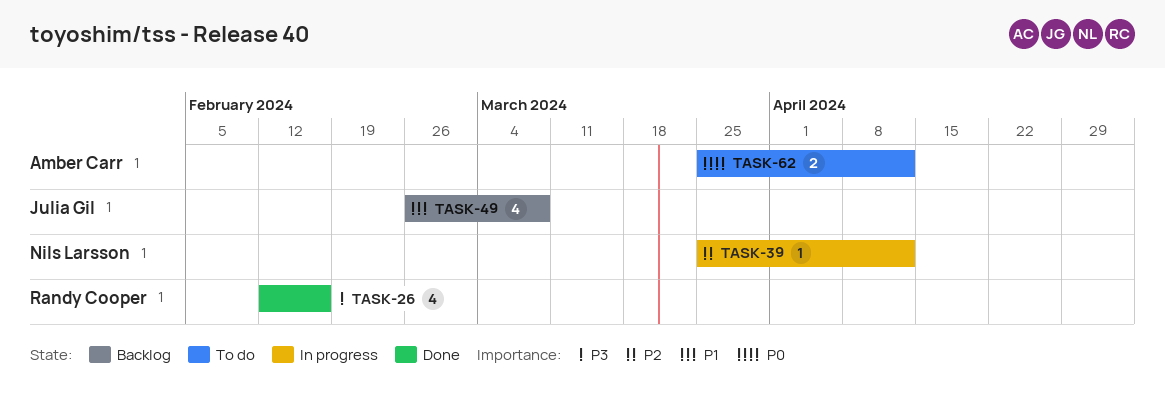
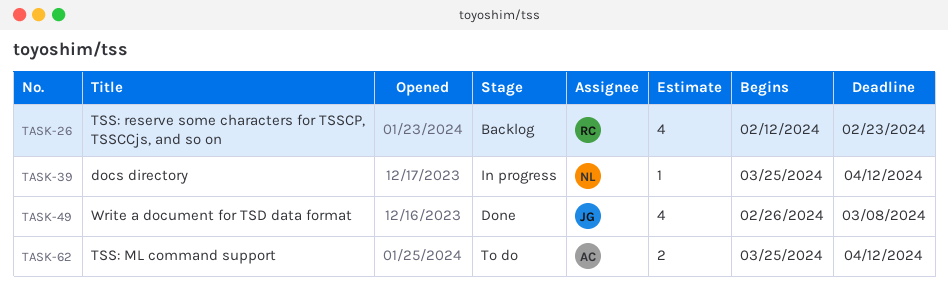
TASK-26, status: Done -> Backlog
TASK-26, due: Feb 16 -> Feb 23
TASK-49, status: Backlog -> Done

